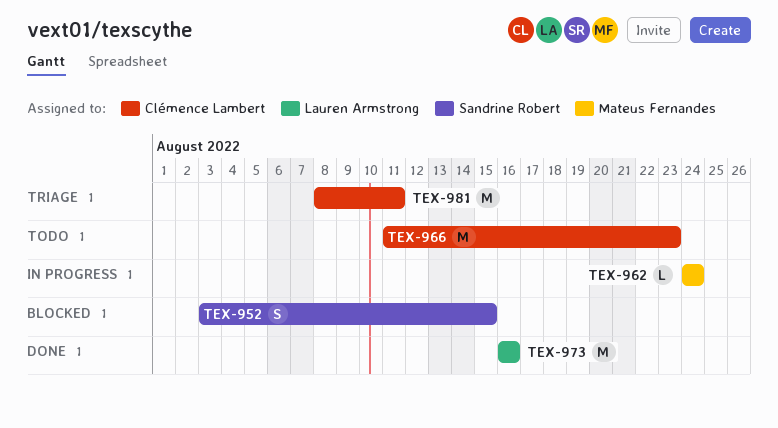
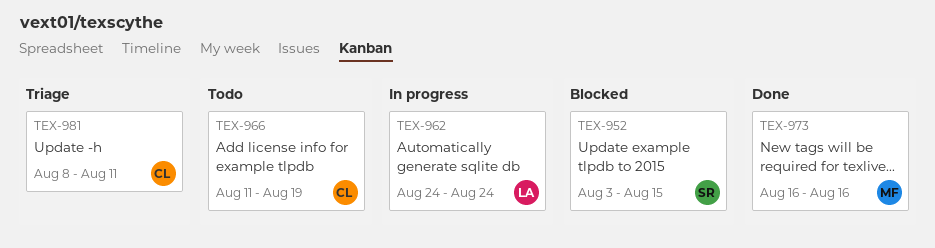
TEX-962, owner: Mateus Fernandes -> Lauren Armstrong
TEX-966, due: Aug 23 -> Aug 19
TEX-973, owner: Lauren Armstrong -> Mateus Fernandes

